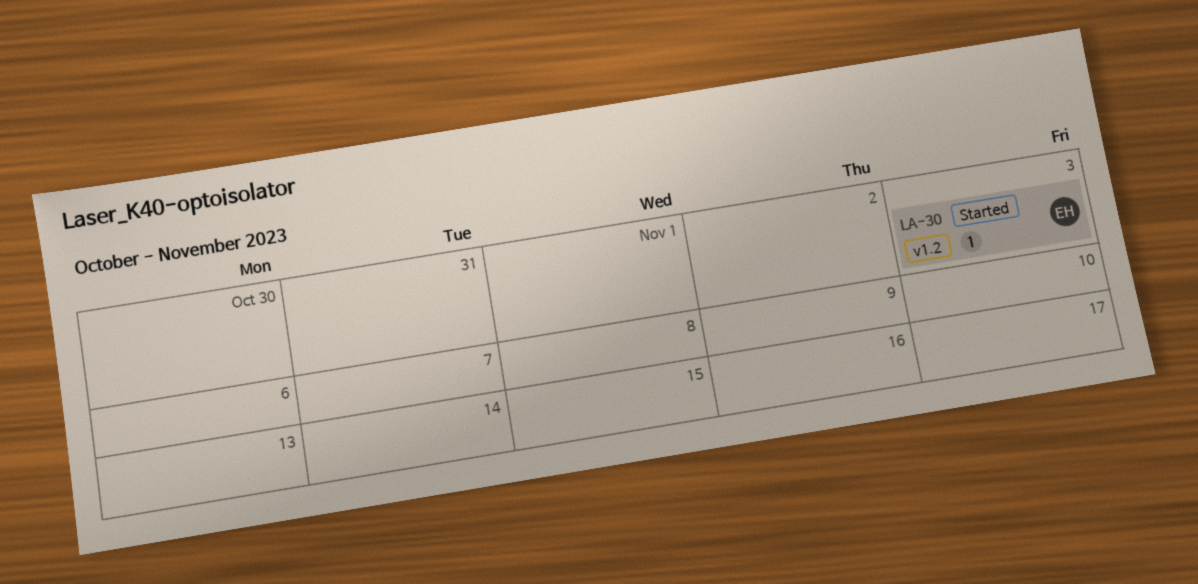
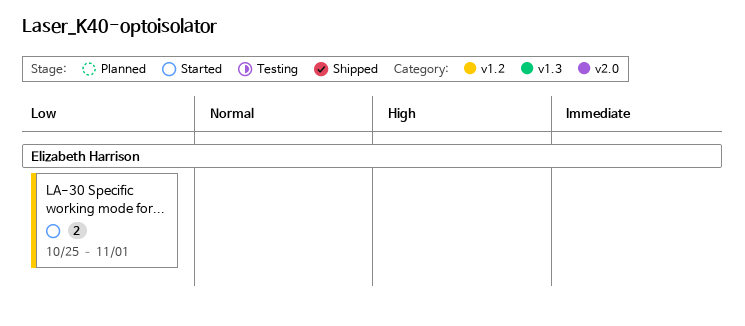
LA-30, estimate: 1 -> 2
LA-30, due: Nov 3 -> Nov 1

